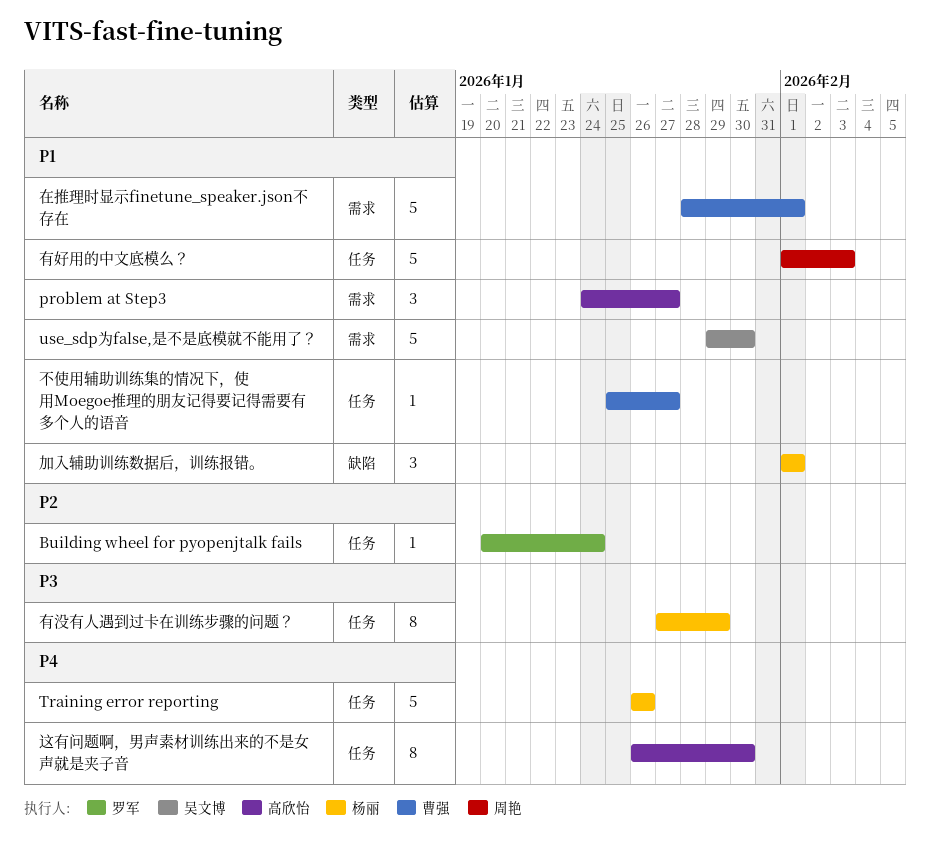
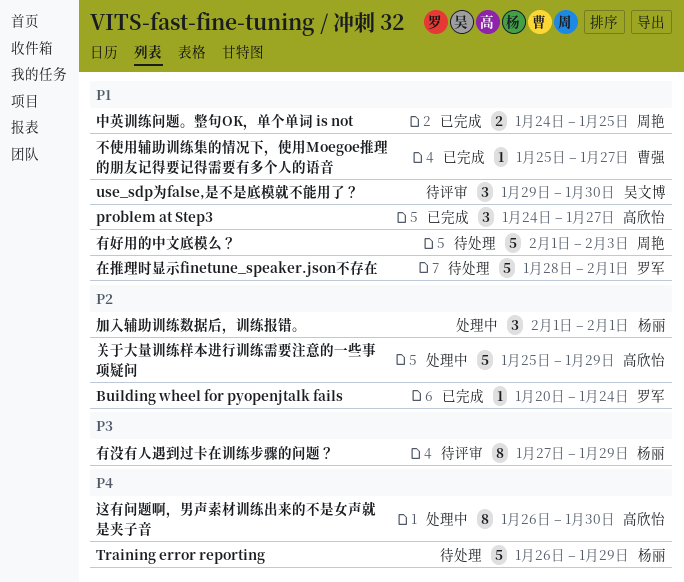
Training error reporting, due: Jan 26 -> Jan 29
use_sdp为false,是不是底模就不能用了？, estimate: 5 -> 3
中英训练问题。整句OK，单个单词 is not: none -> present
关于大量训练样本进行训练需要注意的一些事项疑问: none -> present
加入辅助训练数据后，训练报错。, priority: P1 -> P2
在推理时显示finetune_speaker.json不存在, owner: 曹强 -> 罗军

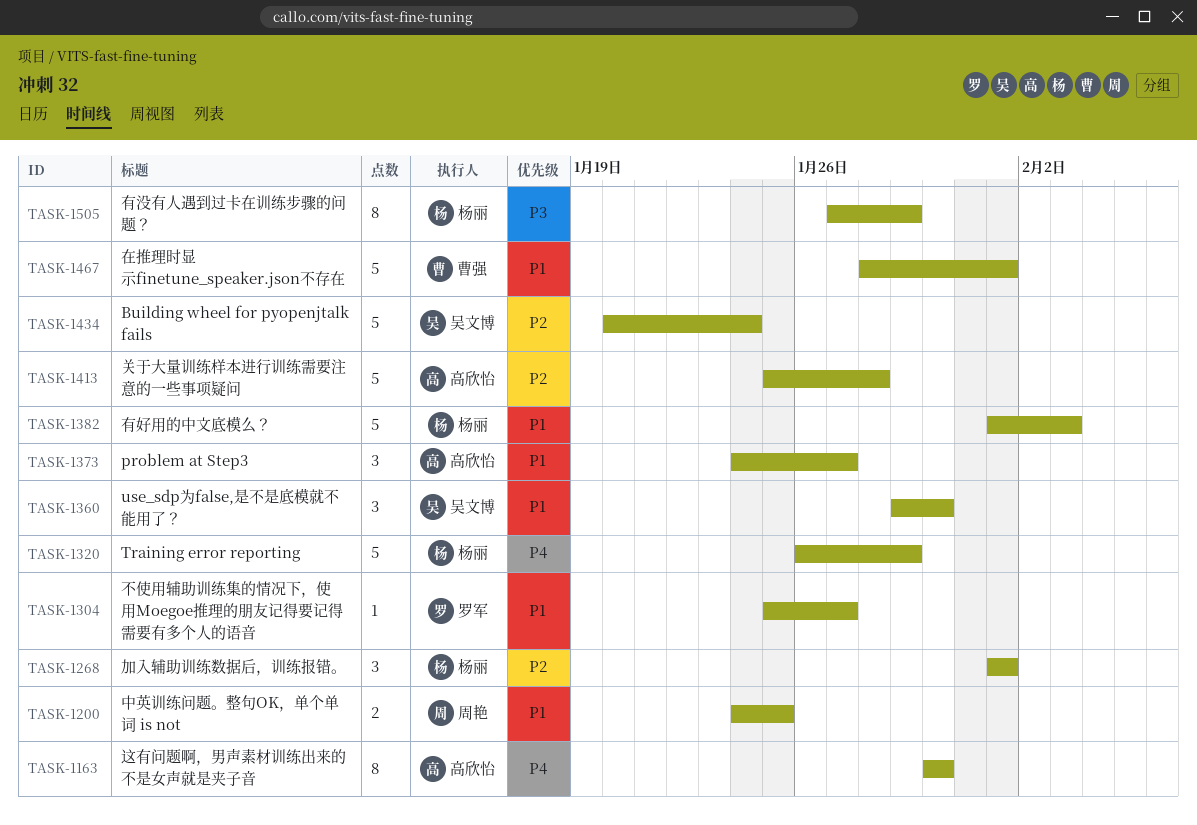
Building wheel for pyopenjtalk fails, owner: 罗军 -> 吴文博
Building wheel for pyopenjtalk fails, estimate: 1 -> 5
不使用辅助训练集的情况下，使用Moegoe推理的朋友记得要记得需要有多个人的语音, owner: 曹强 -> 罗军
关于大量训练样本进行训练需要注意的一些事项疑问, due: Jan 29 -> Jan 28
在推理时显示finetune_speaker.json不存在, owner: 罗军 -> 曹强
有好用的中文底模么？, owner: 周艳 -> 杨丽
这有问题啊，男声素材训练出来的不是女声就是夹子音, start: Jan 26 -> Jan 30

